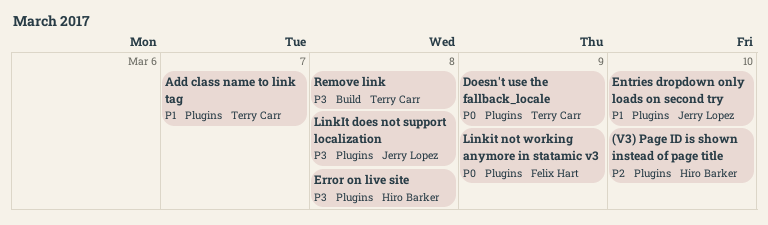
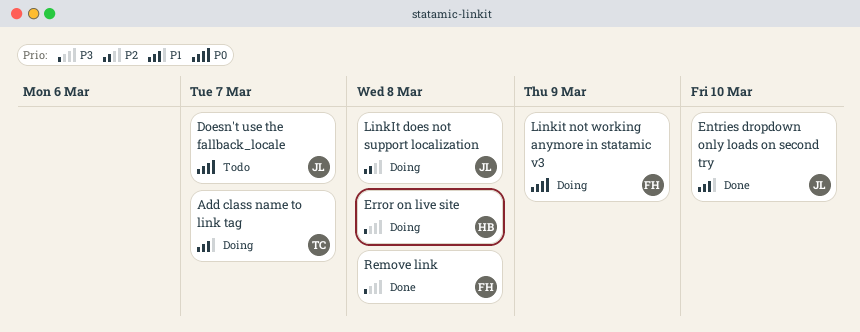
(V3) Page ID is shown instead of page title: present -> none
Doesn't use the fallback_locale, owner: Terry Carr -> Jerry Lopez
Doesn't use the fallback_locale, due: Mar 9 -> Mar 7
LinkIt does not support localization, priority: P3 -> P2
Remove link, owner: Terry Carr -> Felix Hart

